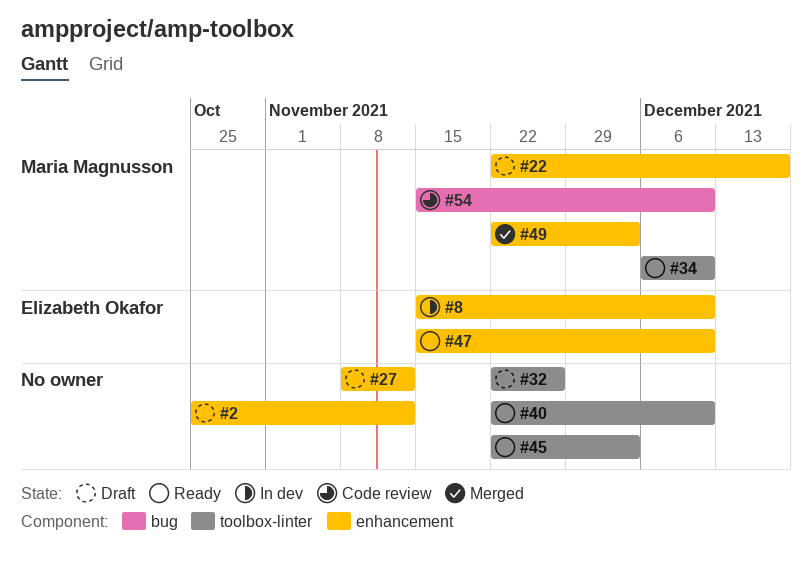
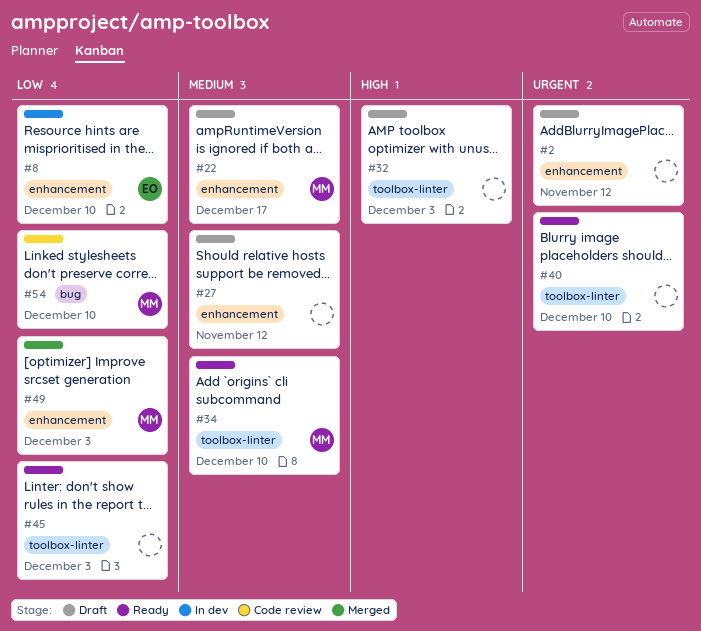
#32, due: Nov 26 -> Dec 3
#47: present -> none

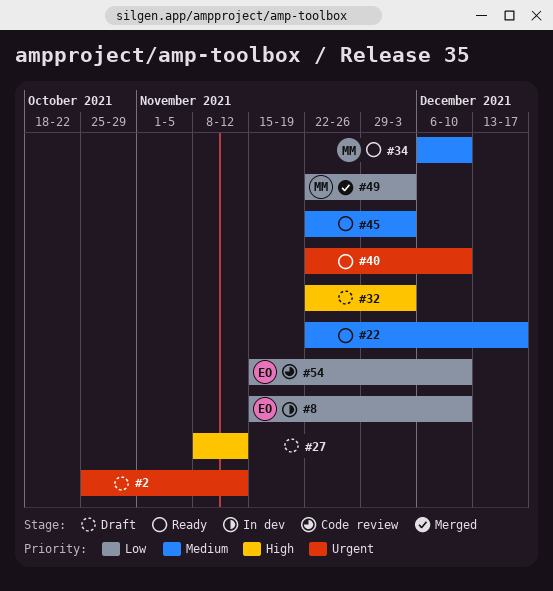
#22, status: Draft -> Ready
#22, owner: MM -> none
#27, priority: Medium -> High
#45, priority: Low -> Medium
#54, owner: MM -> EO

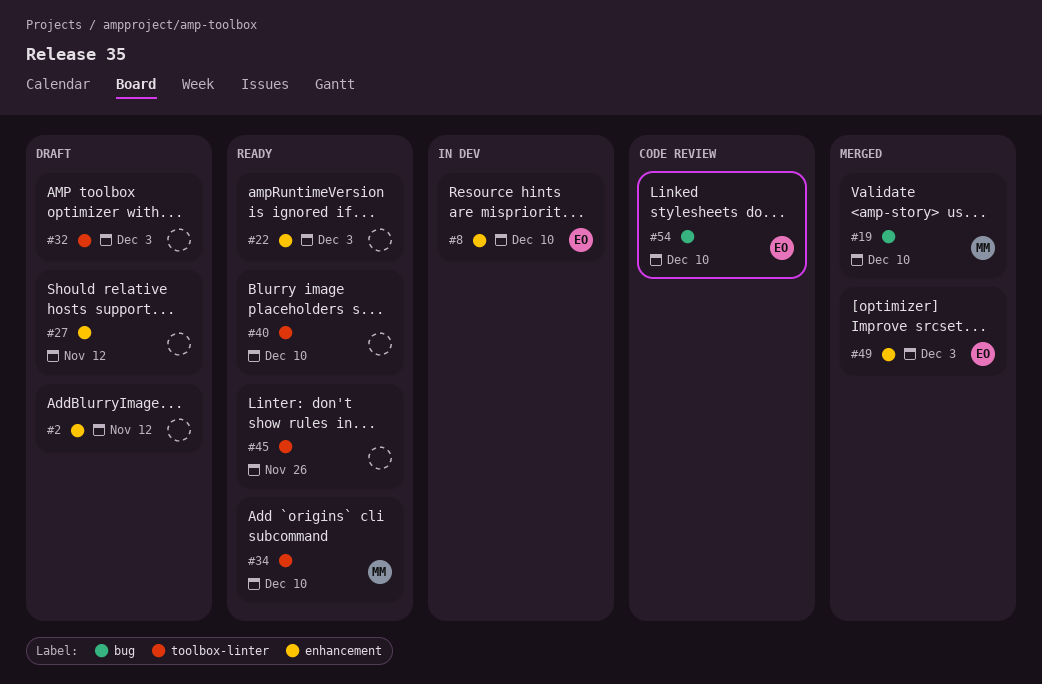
#19: none -> present
#22, due: Dec 17 -> Dec 3
#45, due: Dec 3 -> Nov 26
#49, owner: MM -> EO

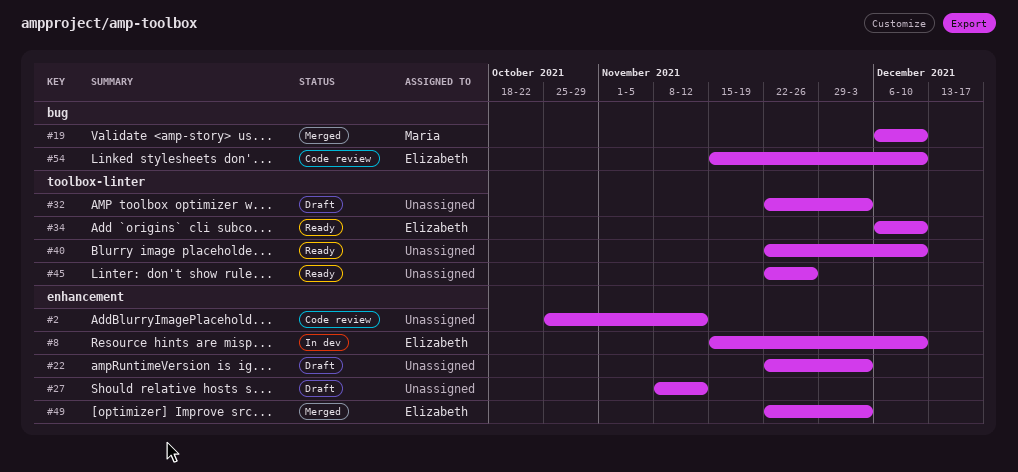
#2, status: Draft -> Code review
#22, status: Ready -> Draft
#34, owner: Maria -> Elizabeth

